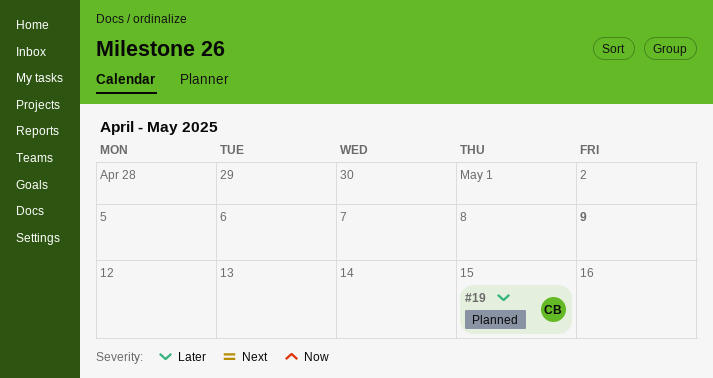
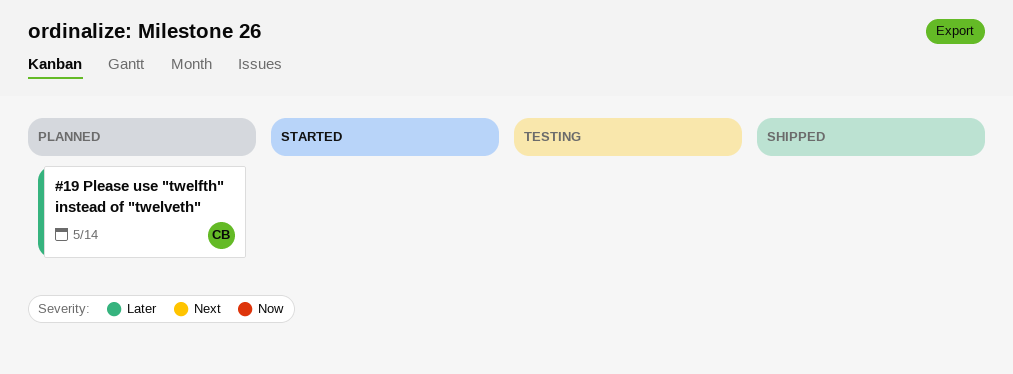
#19, due: May 15 -> May 14

